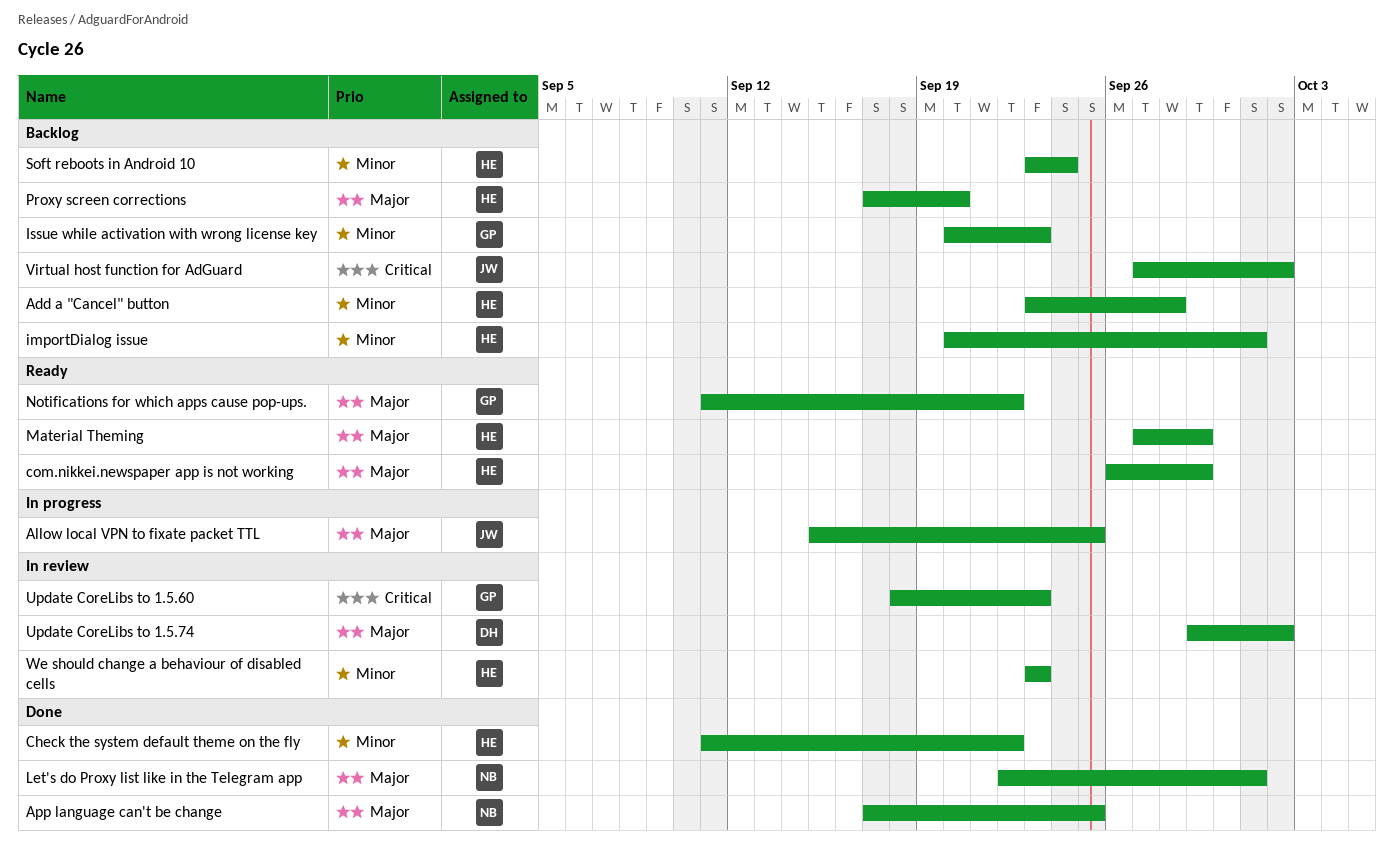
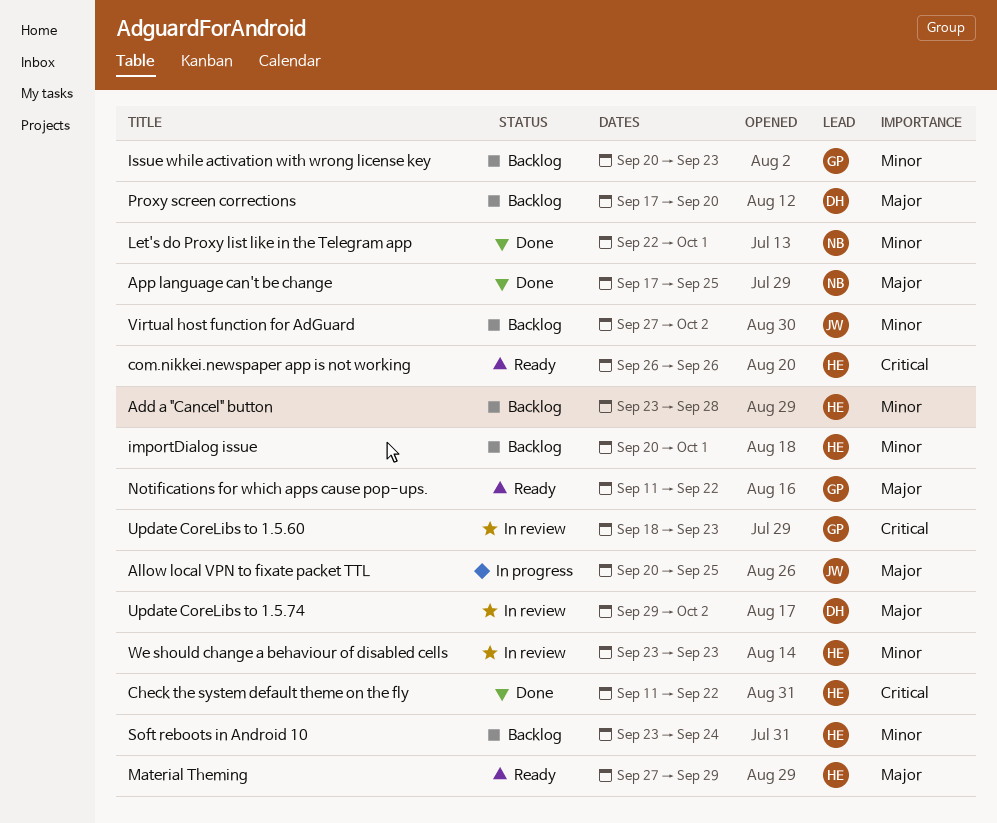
Allow local VPN to fixate packet TTL, start: Sep 15 -> Sep 20
Check the system default theme on the fly, priority: Minor -> Critical
com.nikkei.newspaper app is not working, priority: Major -> Critical
com.nikkei.newspaper app is not working, due: Sep 29 -> Sep 26
Let's do Proxy list like in the Telegram app, priority: Major -> Minor
Proxy screen corrections, owner: HE -> DH
Virtual host function for AdGuard, priority: Critical -> Minor

